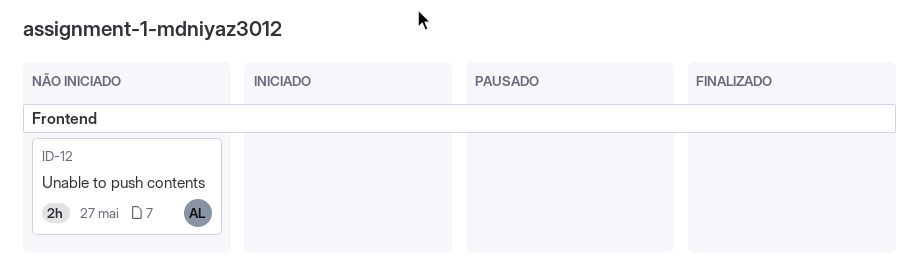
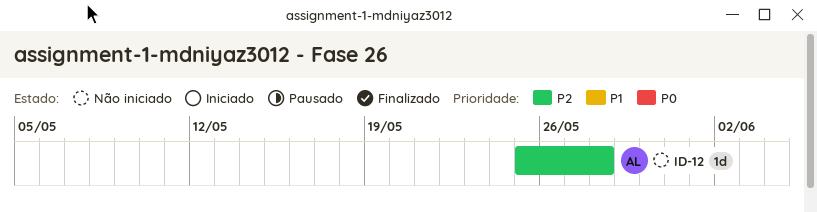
ID-12, estimate: 2h -> 1d
ID-12, due: May 27 -> May 28

